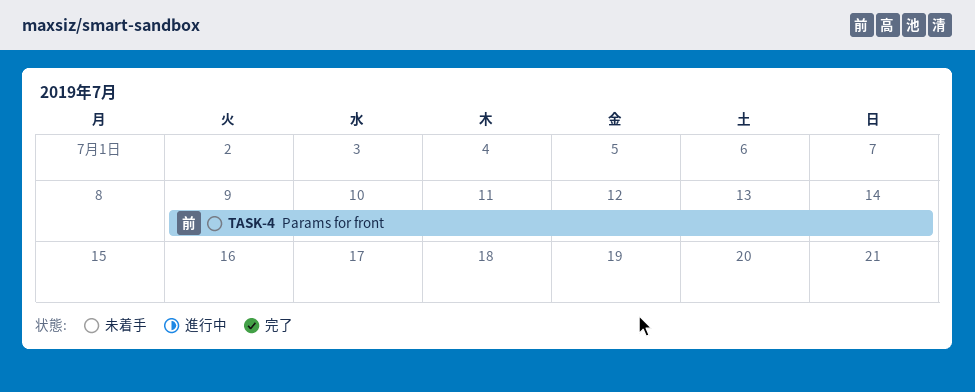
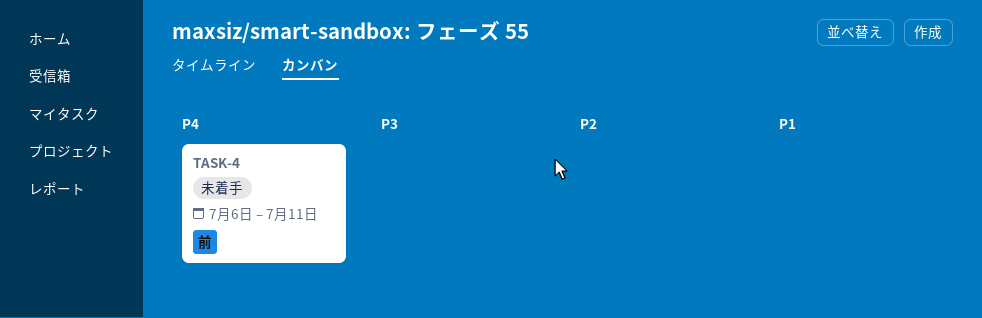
TASK-4, start: Jul 9 -> Jul 6
TASK-4, due: Jul 14 -> Jul 11

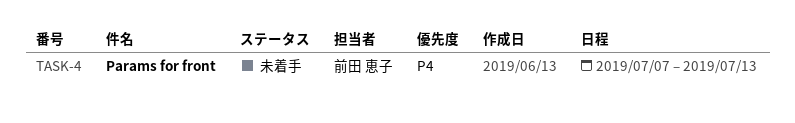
TASK-4, start: Jul 6 -> Jul 7
TASK-4, due: Jul 11 -> Jul 13

